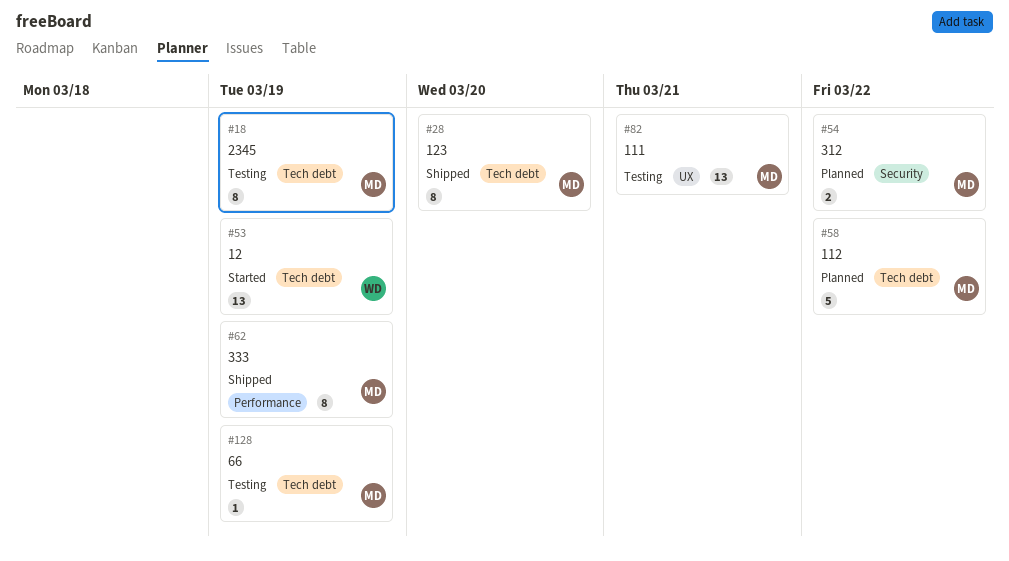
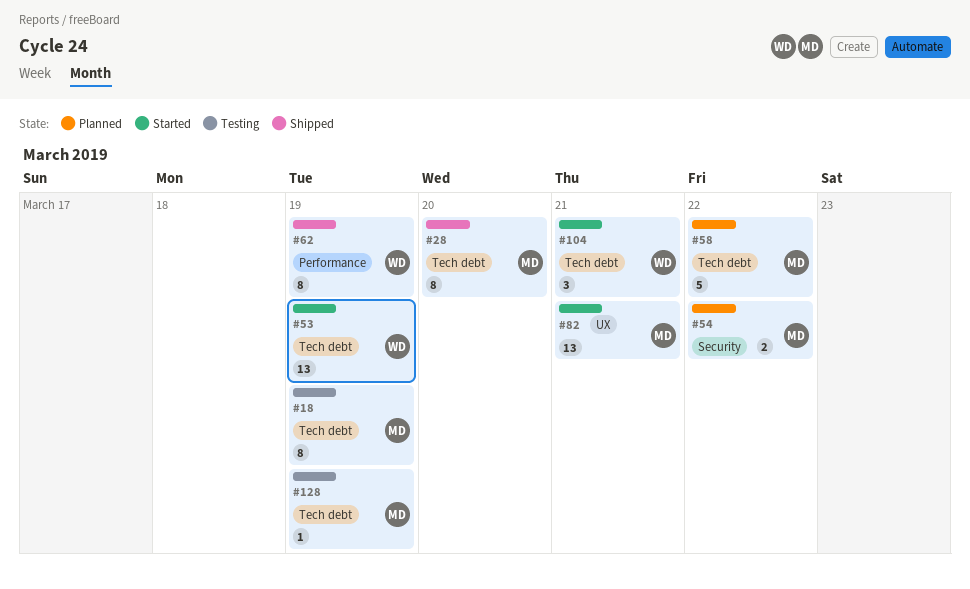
#62, owner: MD -> WD
#82, status: Testing -> Started
#104: none -> present

